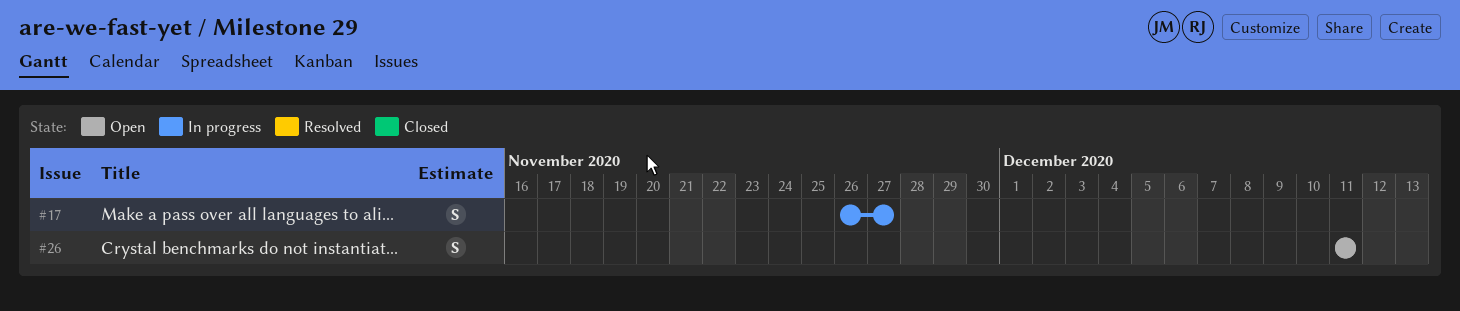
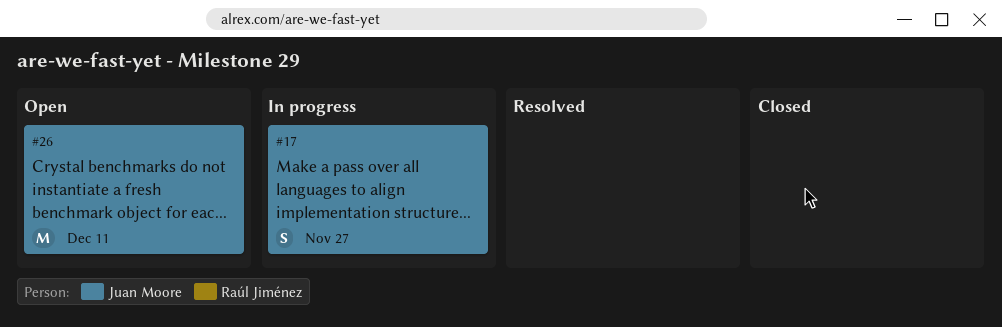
#26, estimate: S -> M

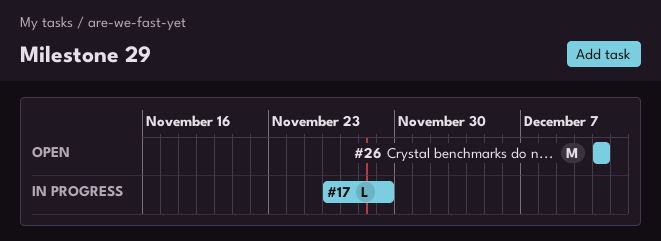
#17, estimate: S -> L
#17, due: Nov 27 -> Nov 29

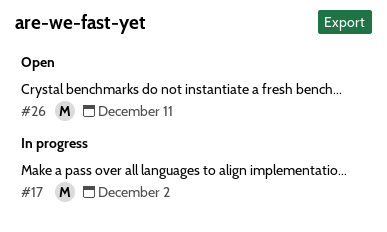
#17, estimate: L -> M
#17, due: Nov 29 -> Dec 2

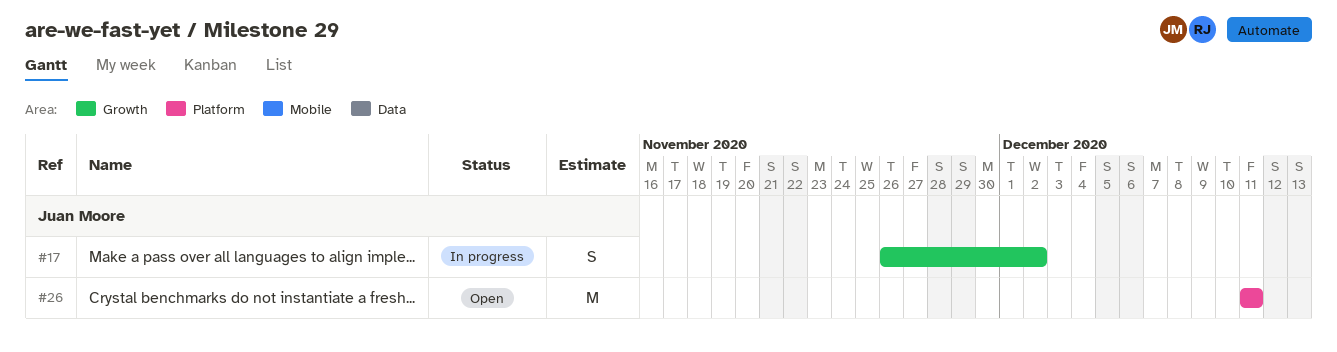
#17, estimate: M -> S

